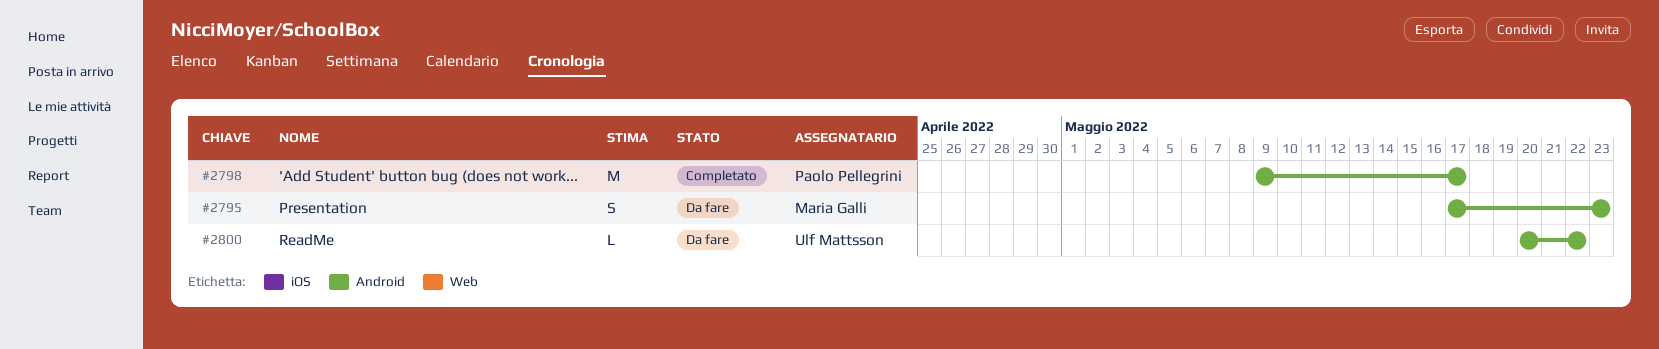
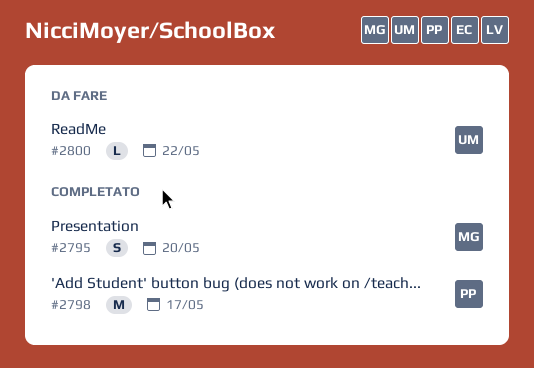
#2795, status: Da fare -> Completato
#2795, due: May 23 -> May 20

